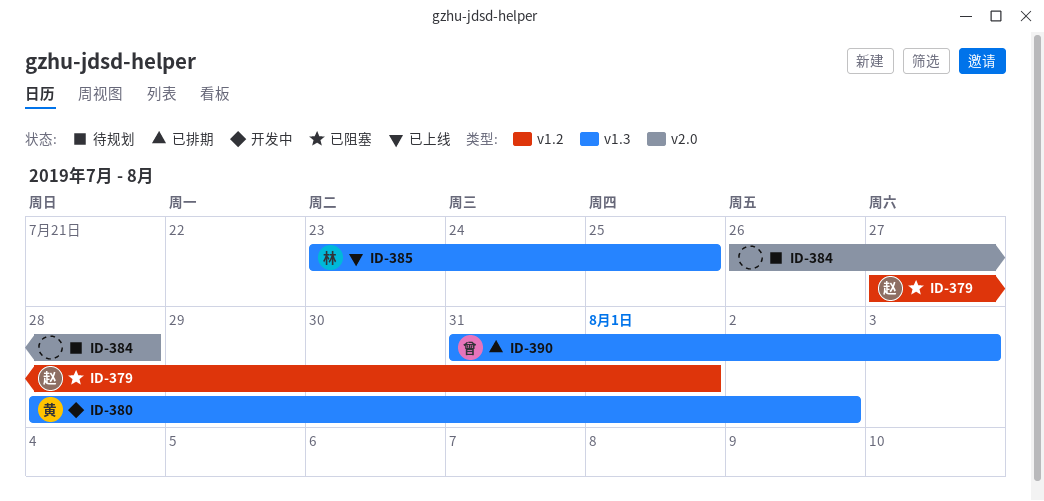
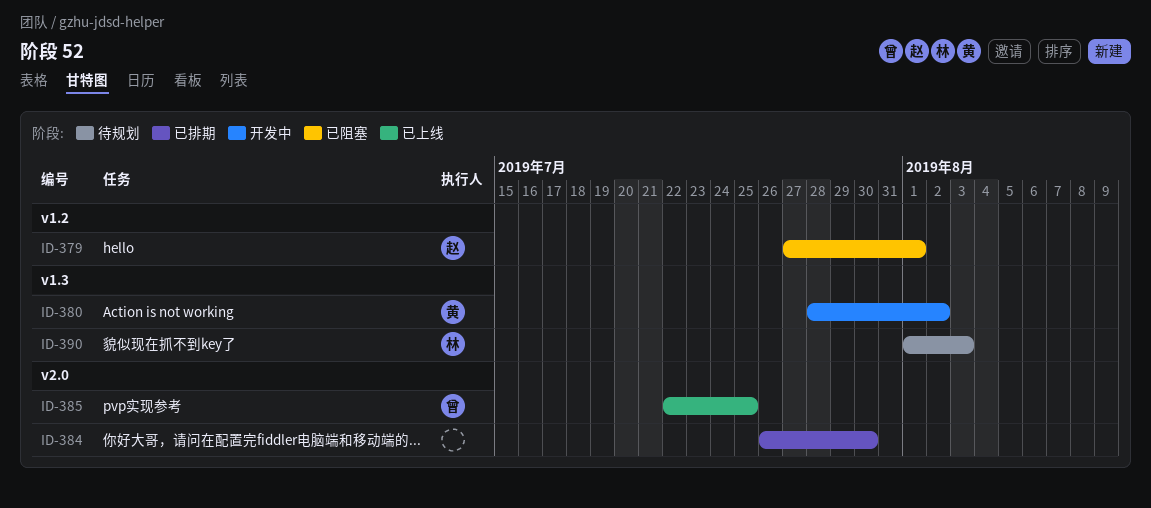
ID-384, status: 待规划 -> 已排期
ID-384, due: Jul 28 -> Jul 30
ID-385, owner: 林 -> 曾
ID-385, label: v1.3 -> v2.0
ID-385, start: Jul 23 -> Jul 22
ID-390, status: 已排期 -> 待规划
ID-390, owner: 曾 -> 林
ID-390, start: Jul 31 -> Aug 1

